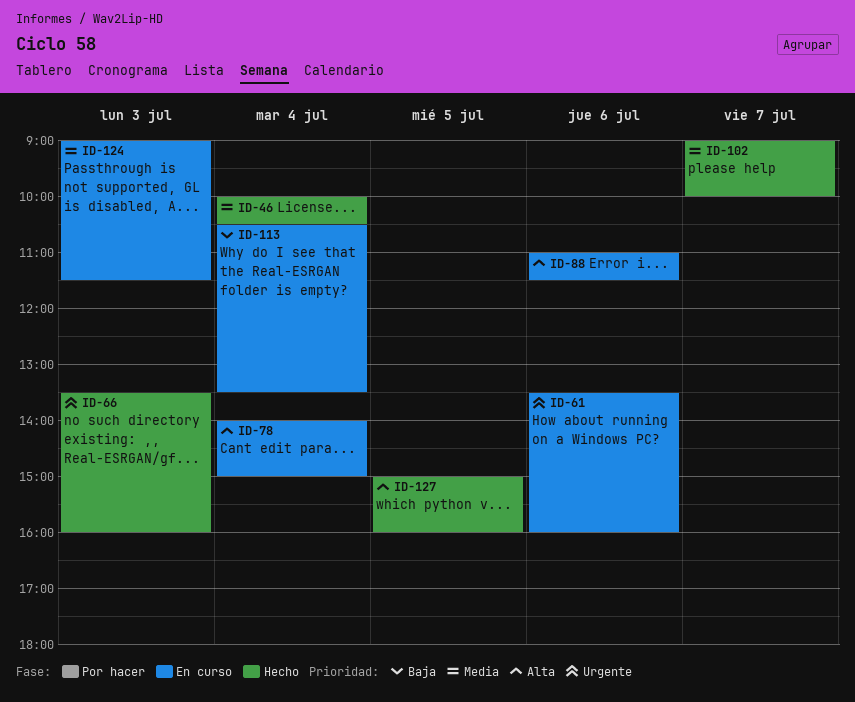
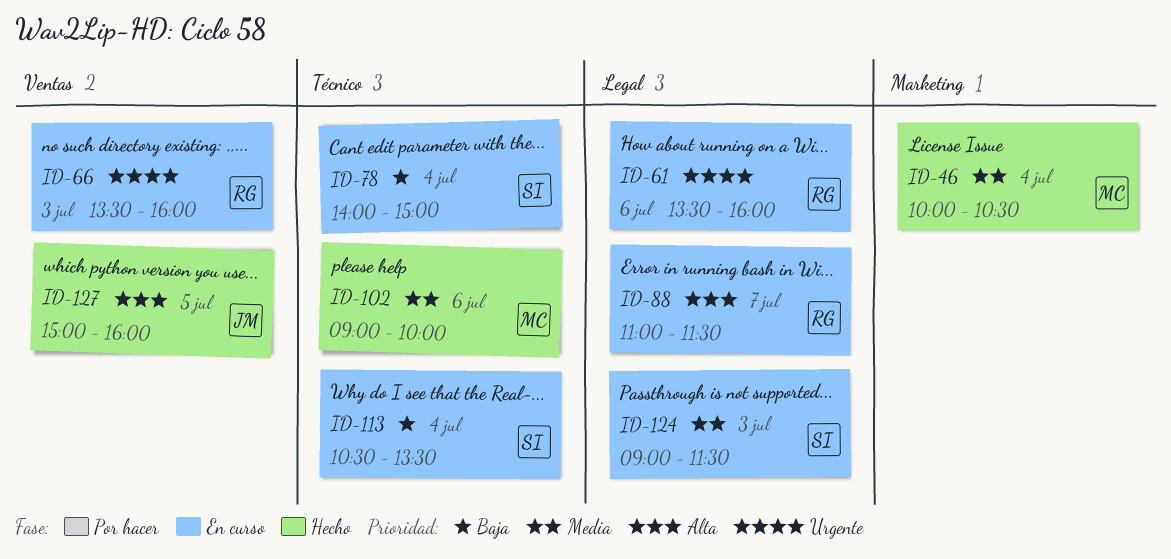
ID-66, status: Hecho -> En curso
ID-78, priority: Alta -> Baja
ID-88, day: Jul 6 -> Jul 7
ID-102, day: Jul 7 -> Jul 6

